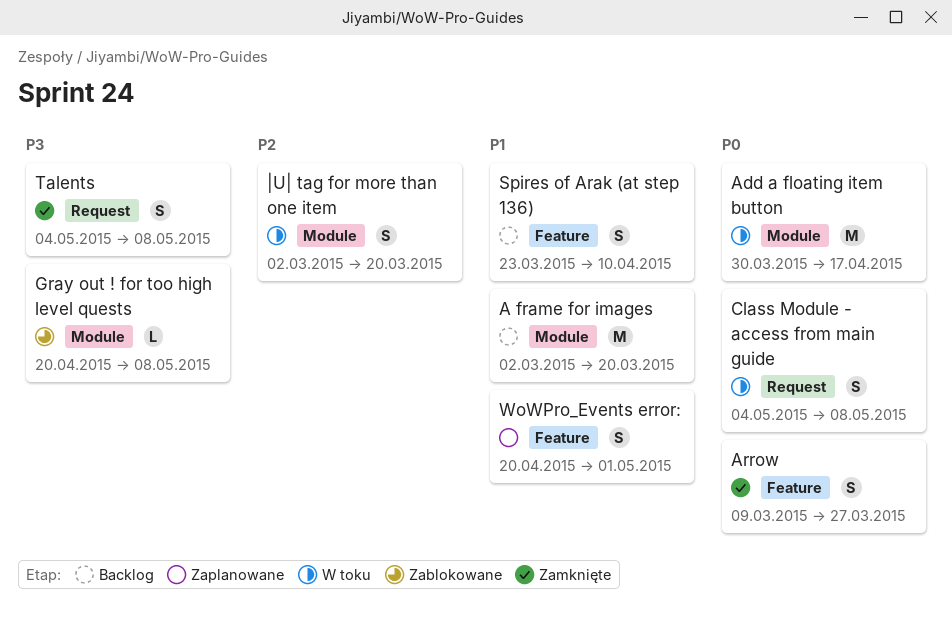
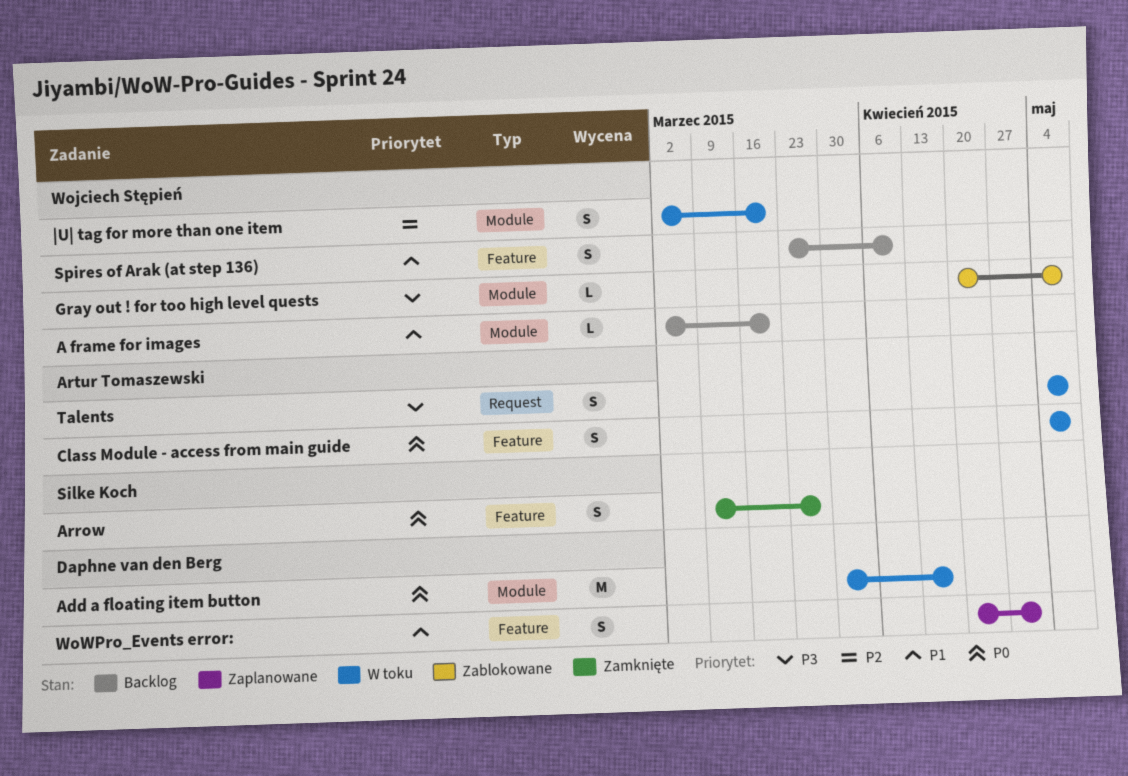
A frame for images, estimate: M -> L
Class Module - access from main guide, label: Request -> Feature
Talents, status: Zamknięte -> W toku

